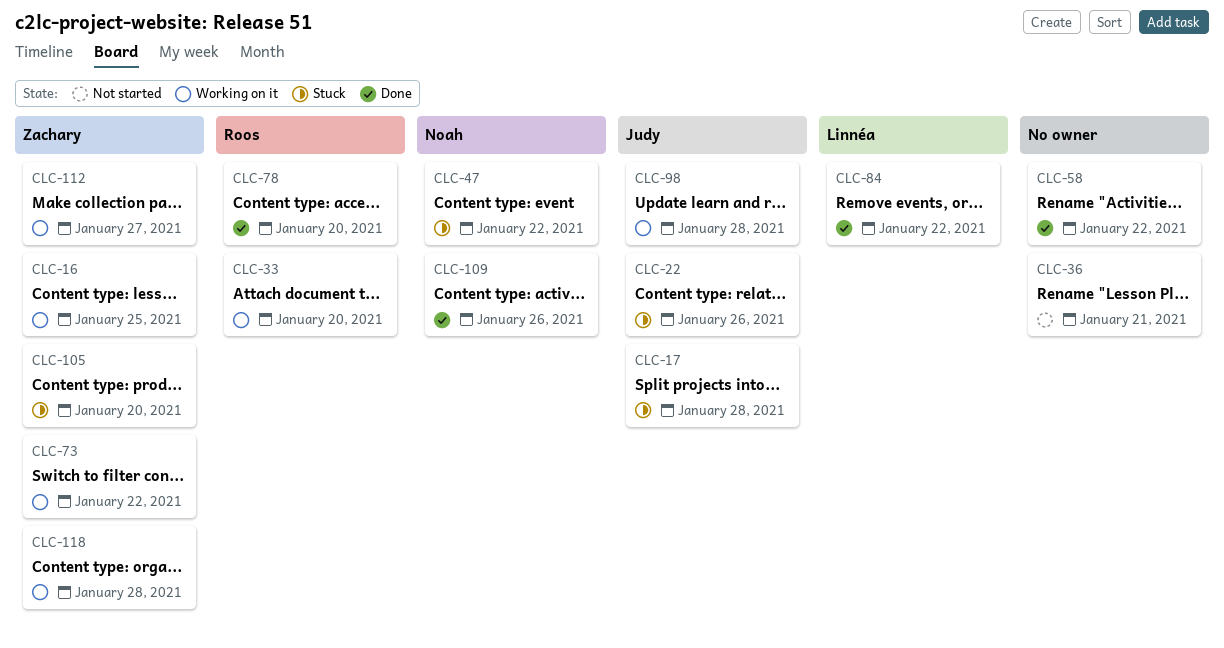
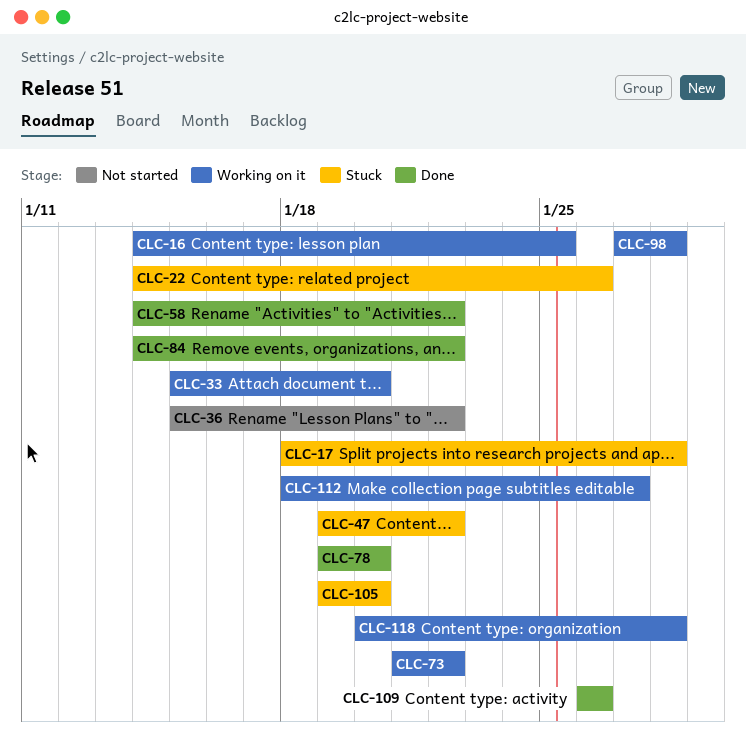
CLC-36, due: Jan 21 -> Jan 22

